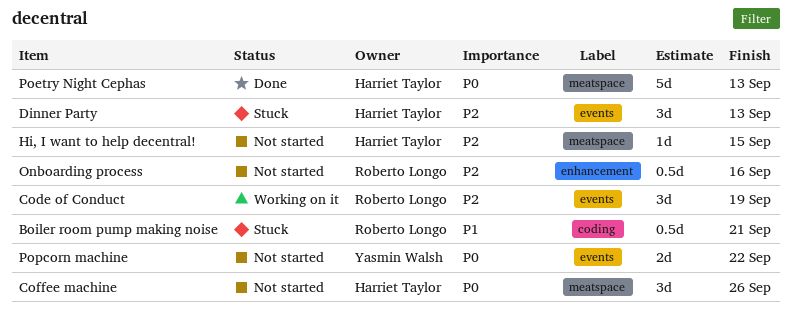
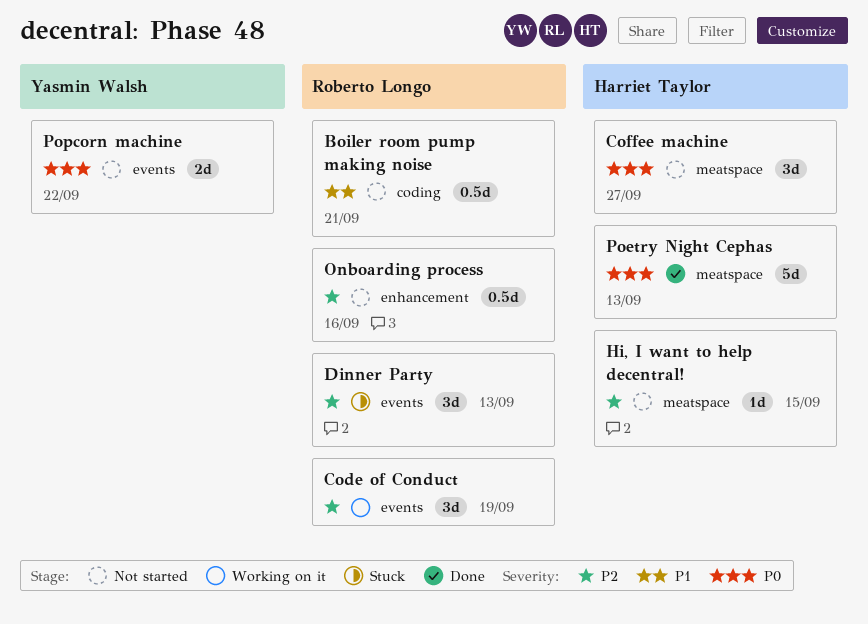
Boiler room pump making noise, status: Stuck -> Not started
Coffee machine, due: Sep 26 -> Sep 27
Dinner Party, owner: Harriet Taylor -> Roberto Longo

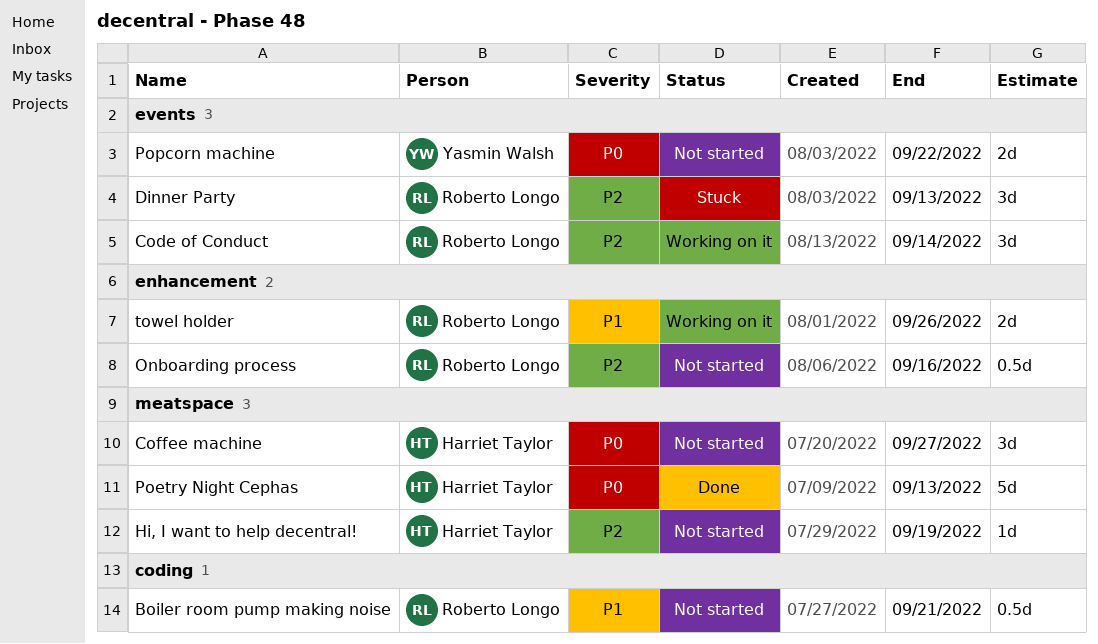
Code of Conduct, due: Sep 19 -> Sep 14
Hi, I want to help decentral!, due: Sep 15 -> Sep 19
towel holder: none -> present

